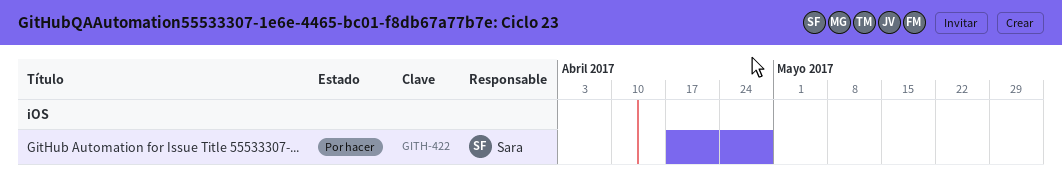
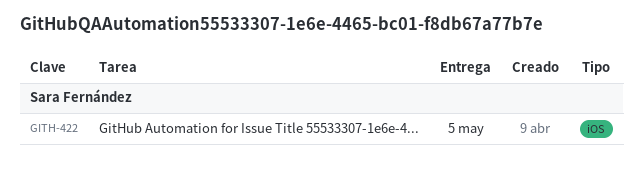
GITH-422, due: Apr 28 -> May 5

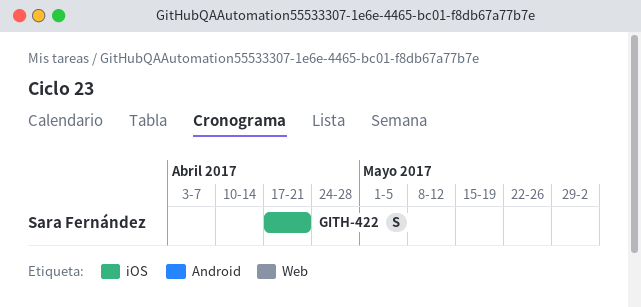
GITH-422, due: May 5 -> Apr 21

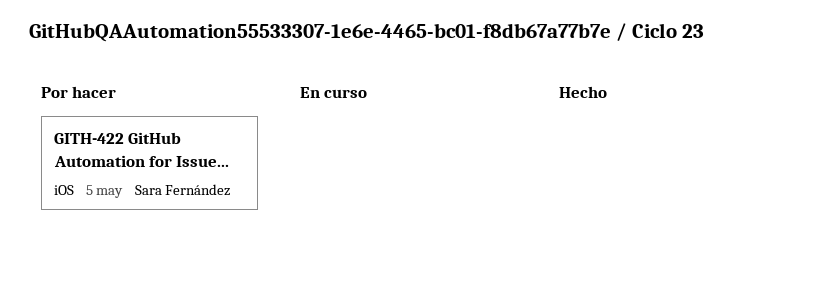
GITH-422, due: Apr 21 -> May 5

